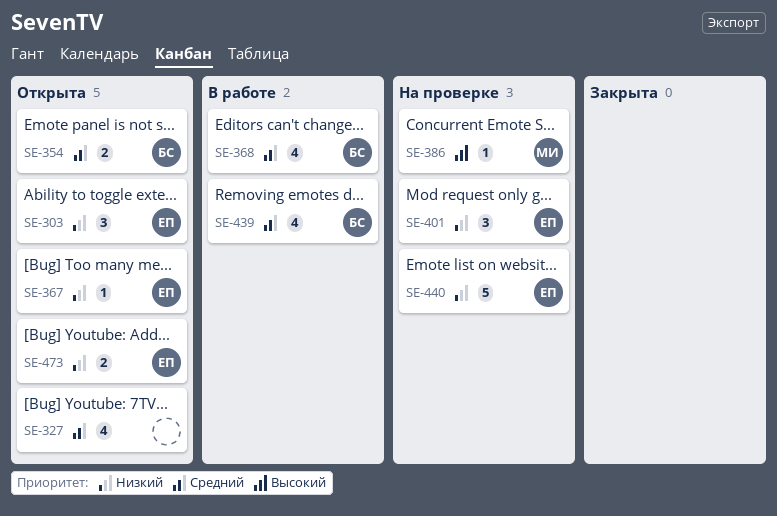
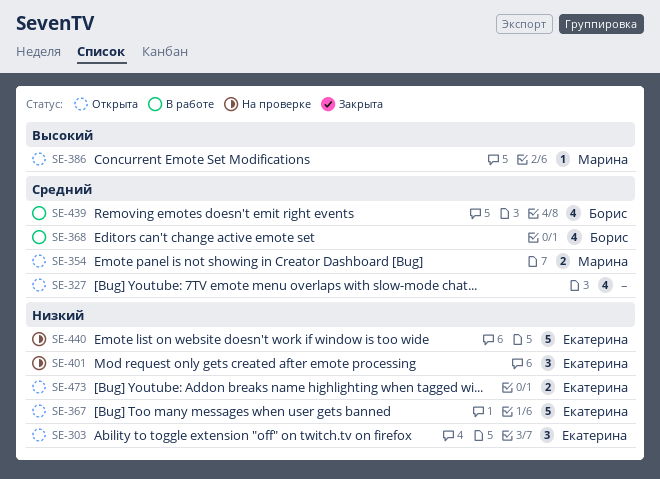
SE-354, owner: Борис -> Марина
SE-367, estimate: 1 -> 5
SE-386, status: На проверке -> Открыта

